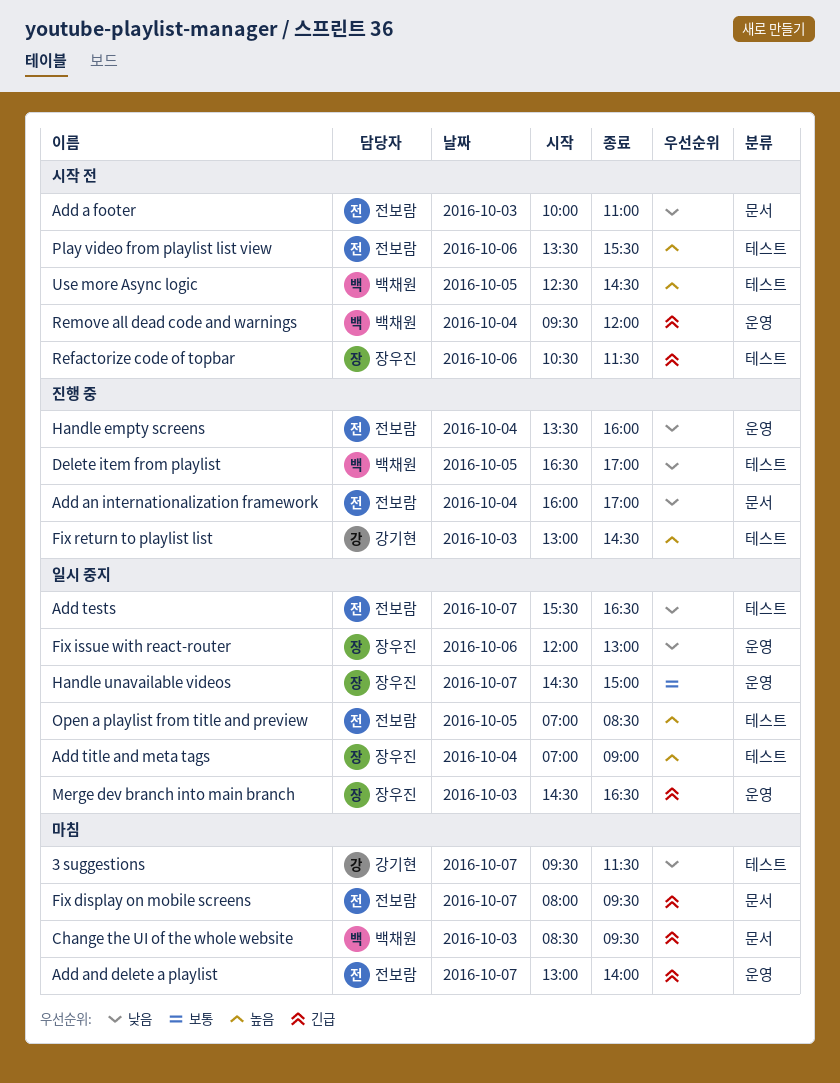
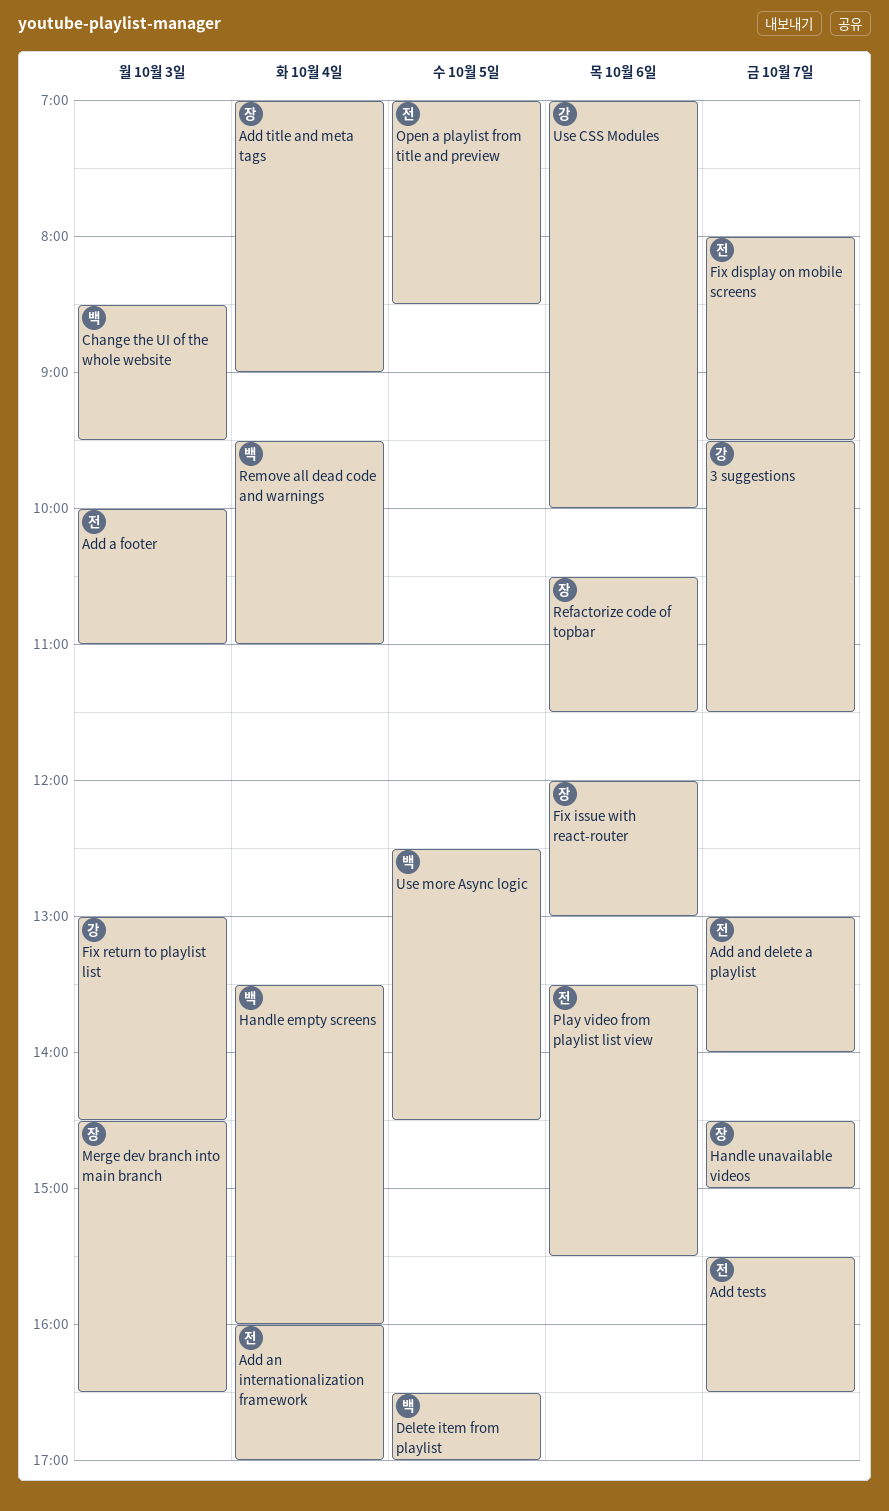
Handle empty screens, owner: 전보람 -> 백채원
Remove all dead code and warnings, ends: 12:00 -> 11:00
Use CSS Modules: none -> present

